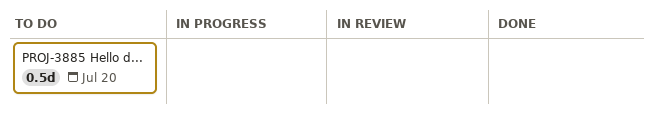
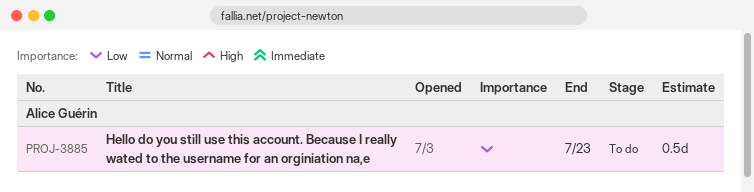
PROJ-3885, due: Jul 20 -> Jul 23

